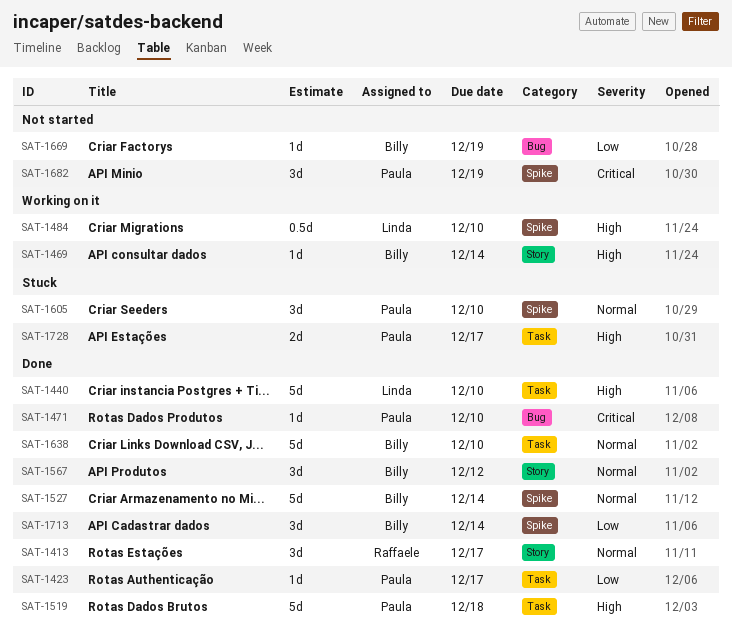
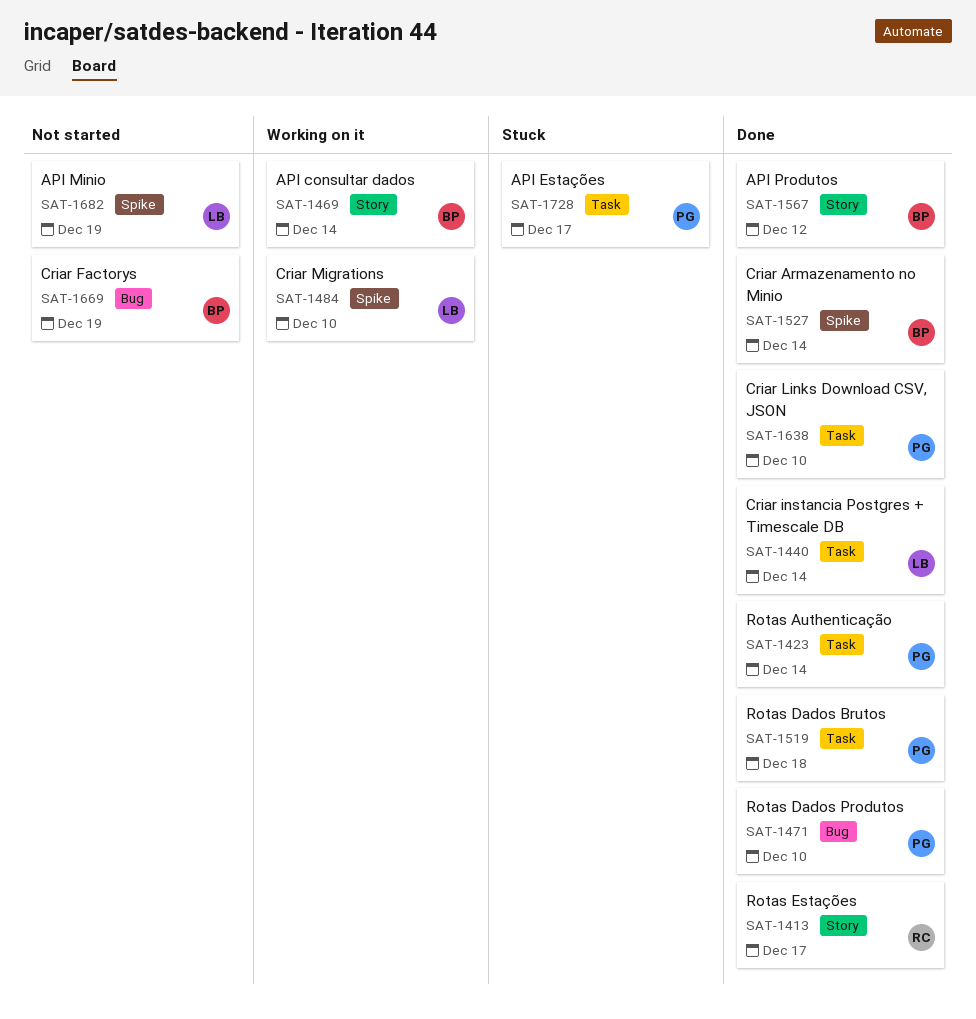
SAT-1423, due: Dec 17 -> Dec 14
SAT-1440, due: Dec 10 -> Dec 14
SAT-1605: present -> none
SAT-1638, owner: Billy -> Paula
SAT-1682, owner: Paula -> Linda
SAT-1713: present -> none

